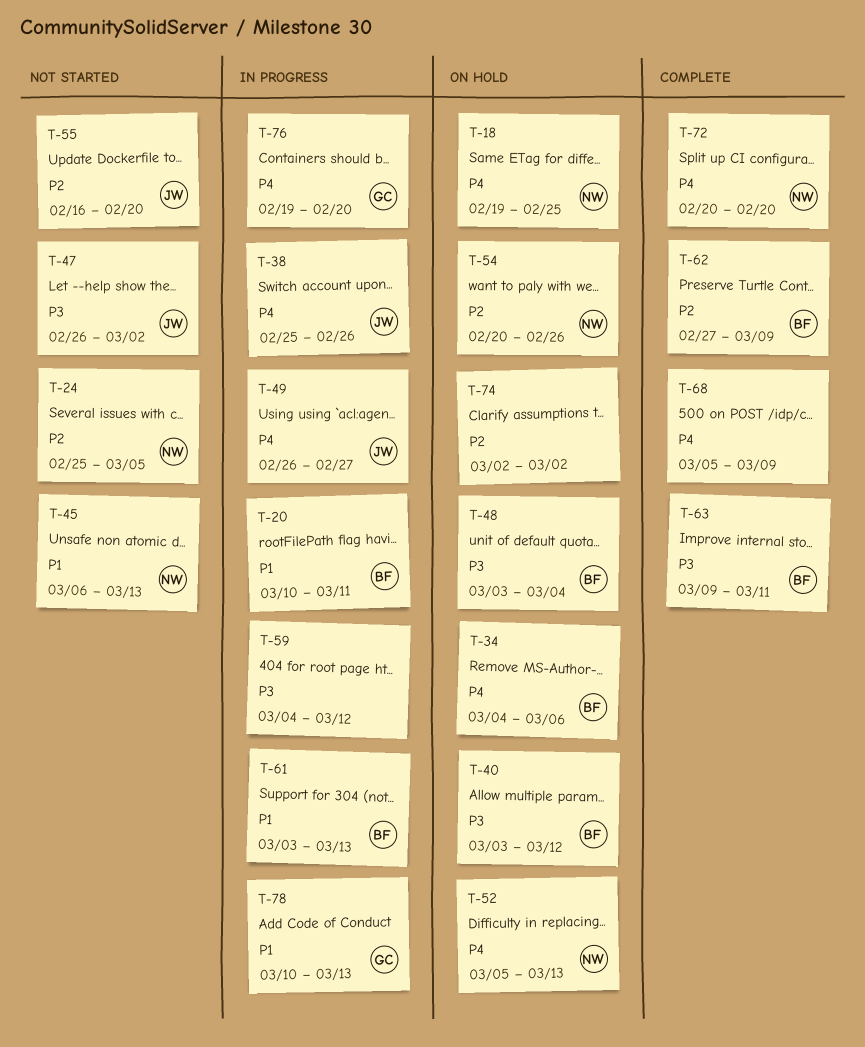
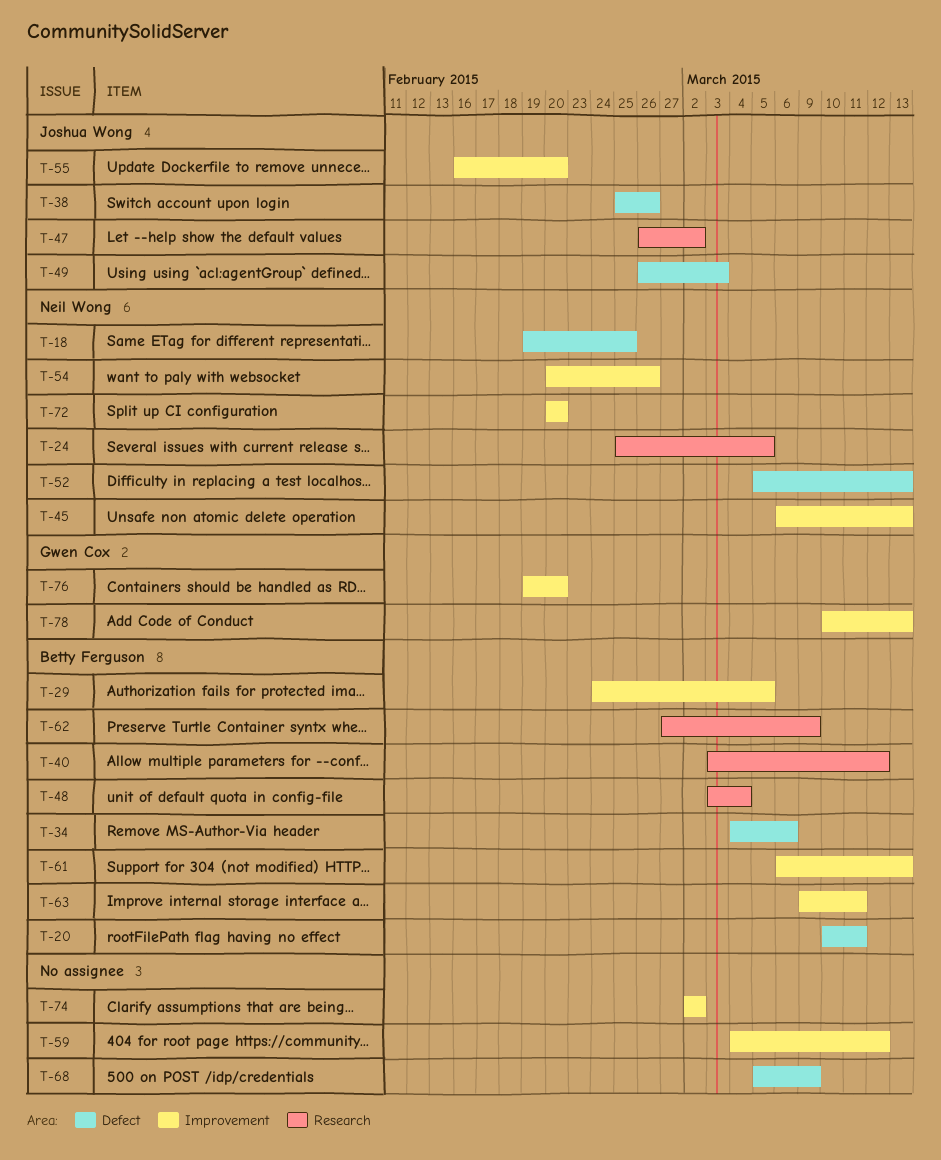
T-29: none -> present
T-49, due: Feb 27 -> Mar 3
T-61, start: Mar 3 -> Mar 6

